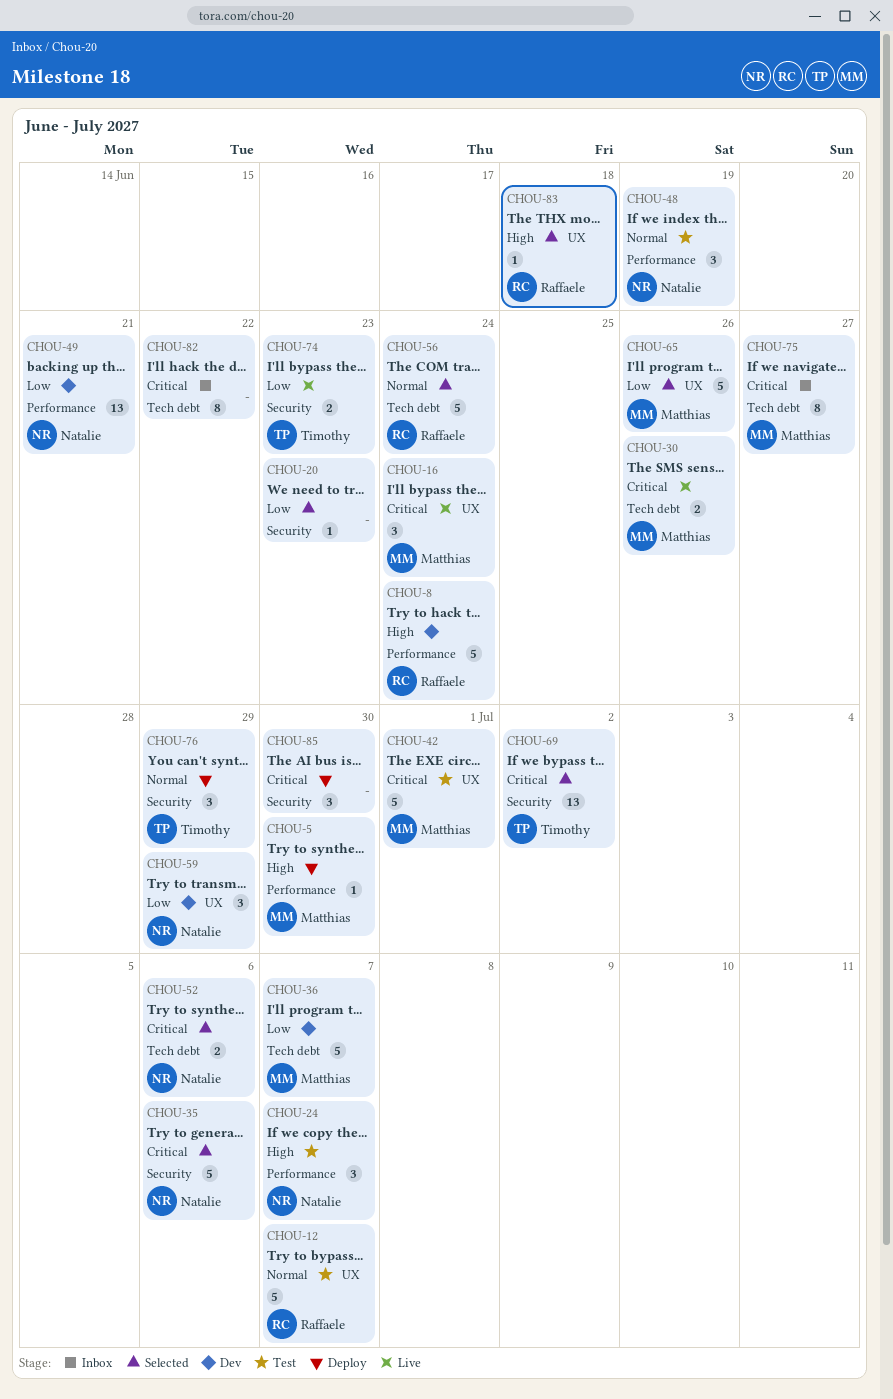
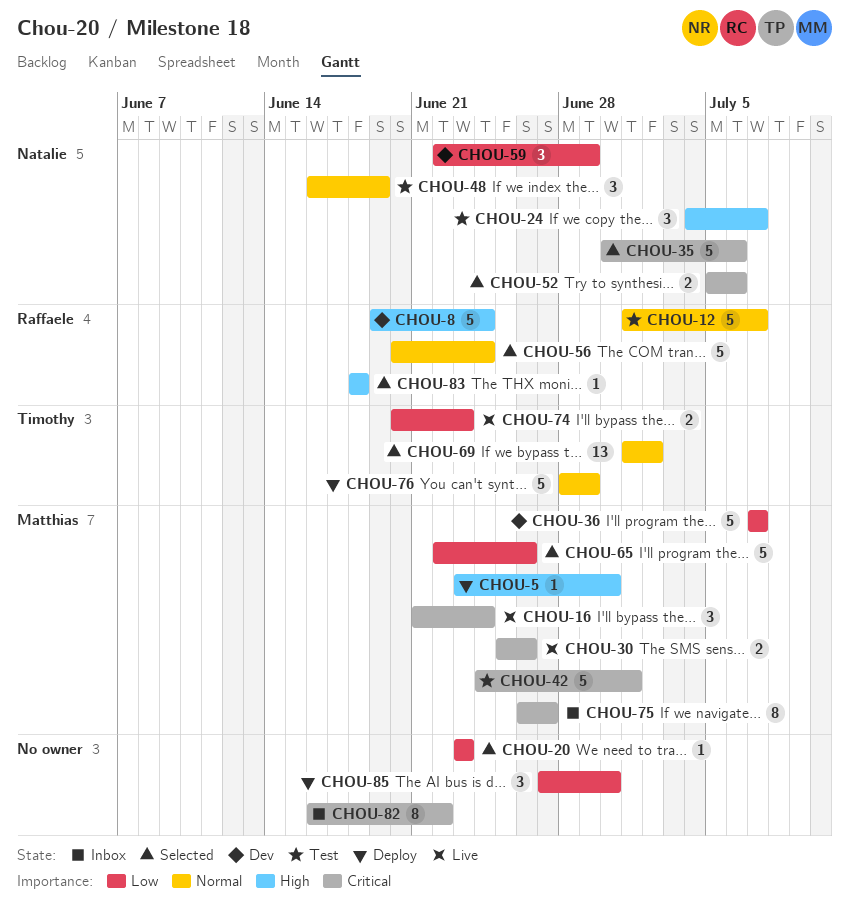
CHOU-49: present -> none
CHOU-69, priority: Critical -> Normal
CHOU-76, estimate: 3 -> 5
CHOU-85, priority: Critical -> Low

